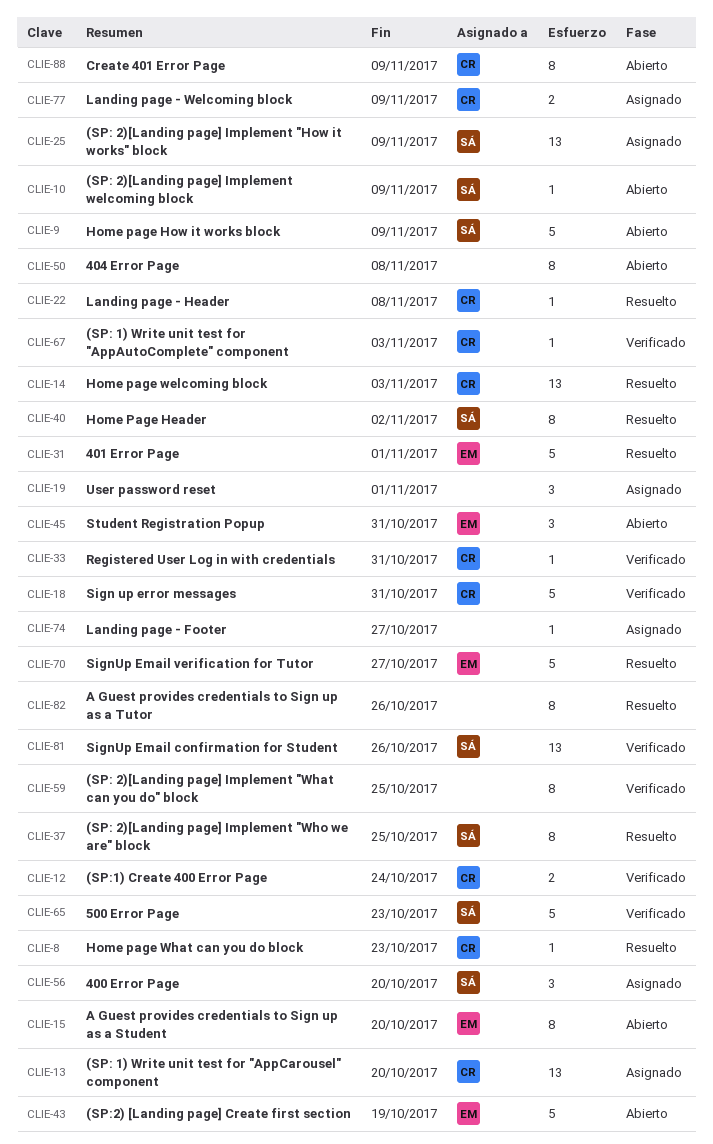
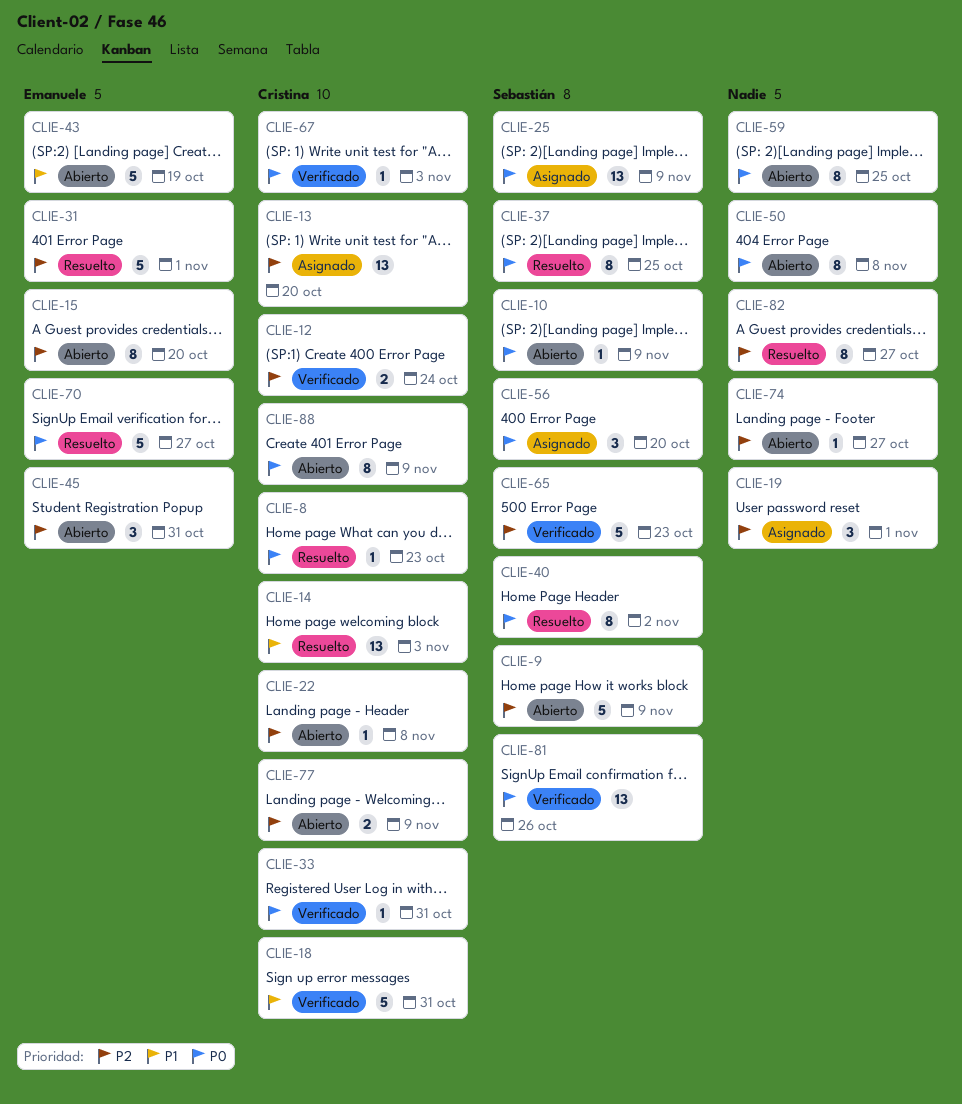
CLIE-22, status: Resuelto -> Abierto
CLIE-59, status: Verificado -> Abierto
CLIE-74, status: Asignado -> Abierto
CLIE-77, status: Asignado -> Abierto
CLIE-82, due: Oct 26 -> Oct 27

